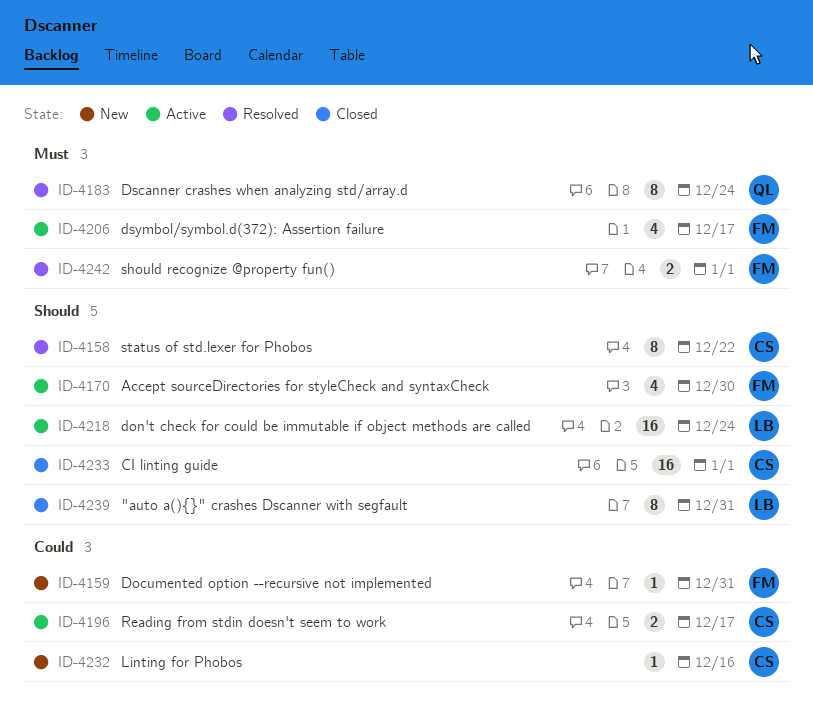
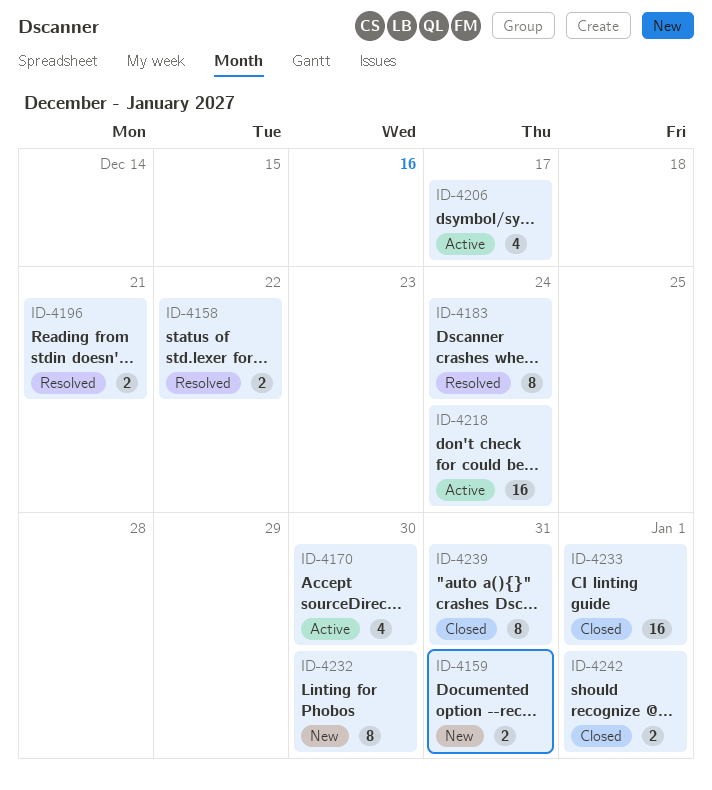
ID-4158, estimate: 8 -> 2
ID-4159, estimate: 1 -> 2
ID-4196, status: Active -> Resolved
ID-4196, due: Dec 17 -> Dec 21
ID-4232, estimate: 1 -> 8
ID-4232, due: Dec 16 -> Dec 30
ID-4242, status: Resolved -> Closed

